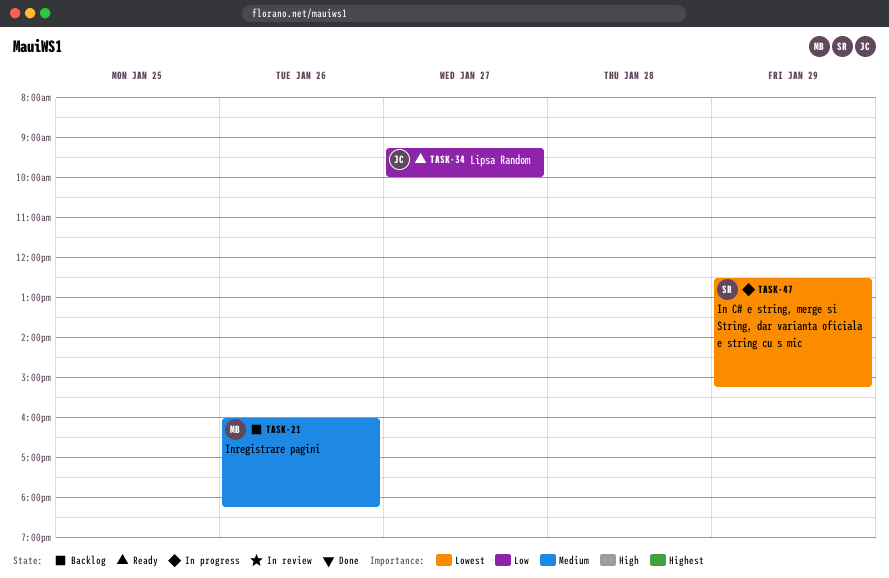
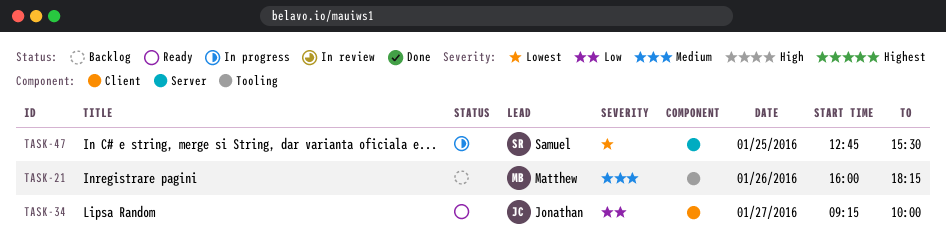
TASK-47, day: Jan 29 -> Jan 25
TASK-47, begins: 12:30 -> 12:45
TASK-47, ends: 15:15 -> 15:30

